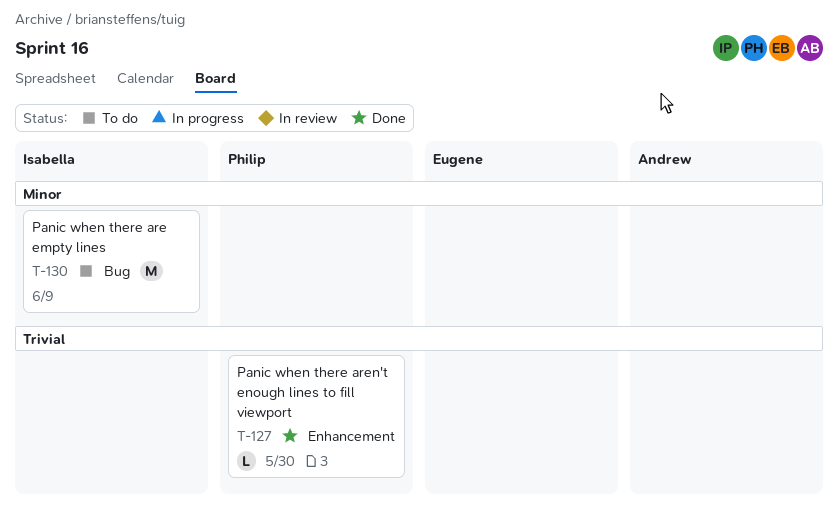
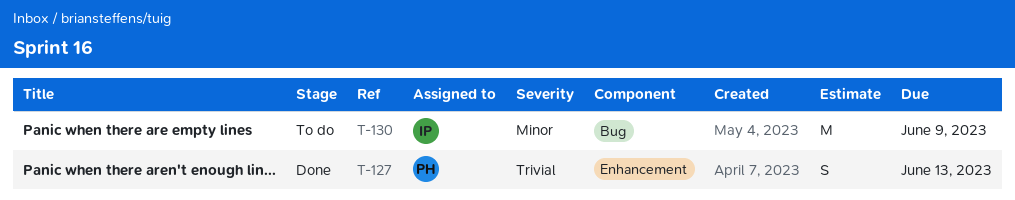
T-127, estimate: L -> S
T-127, due: May 30 -> Jun 13

